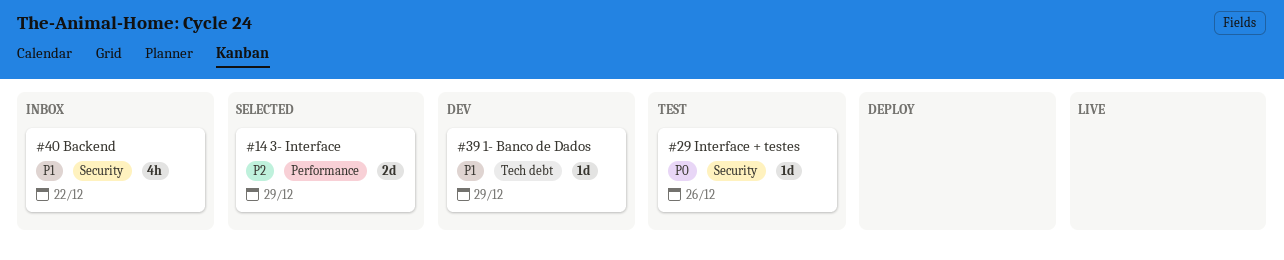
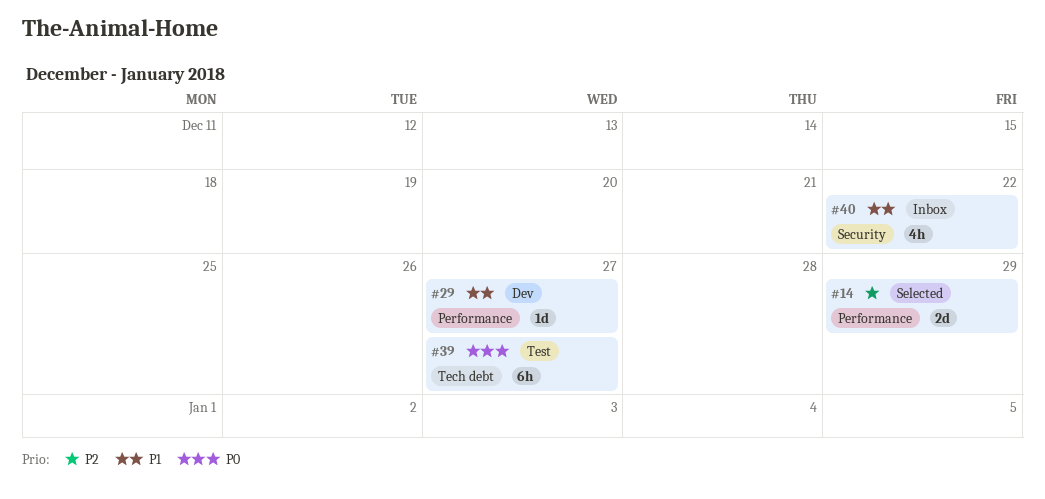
#29, status: Test -> Dev
#29, priority: P0 -> P1
#29, label: Security -> Performance
#29, due: Dec 26 -> Dec 27
#39, status: Dev -> Test
#39, priority: P1 -> P0
#39, estimate: 1d -> 6h
#39, due: Dec 29 -> Dec 27

